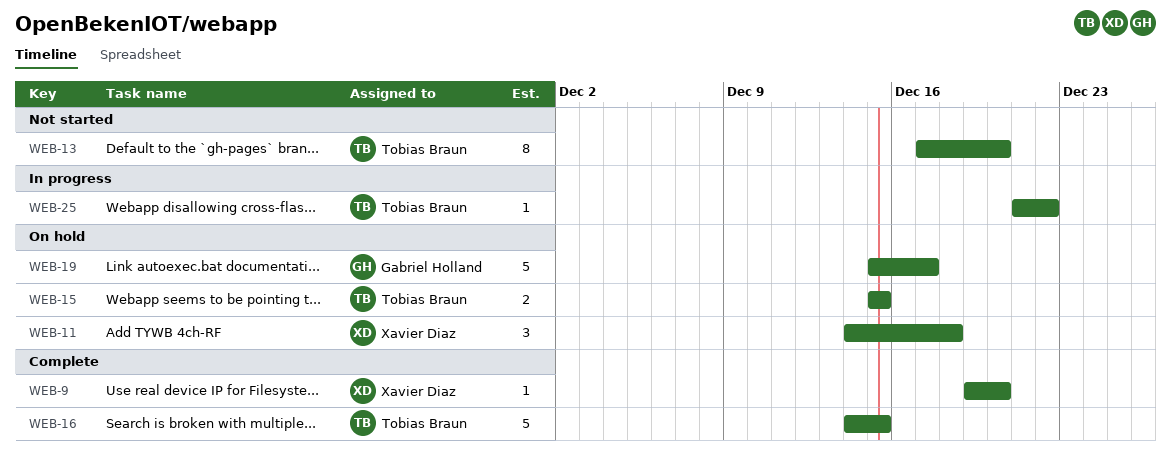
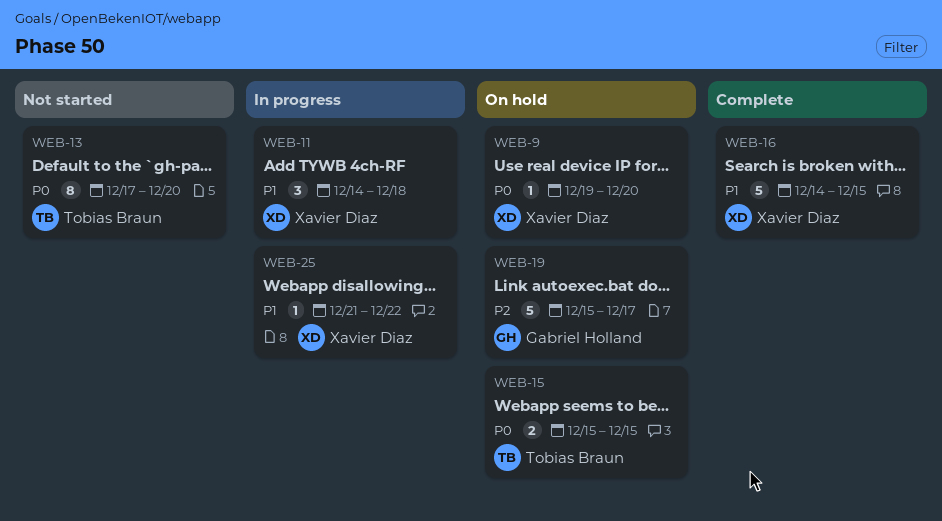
WEB-9, status: Complete -> On hold
WEB-11, status: On hold -> In progress
WEB-16, owner: Tobias Braun -> Xavier Diaz
WEB-25, owner: Tobias Braun -> Xavier Diaz

